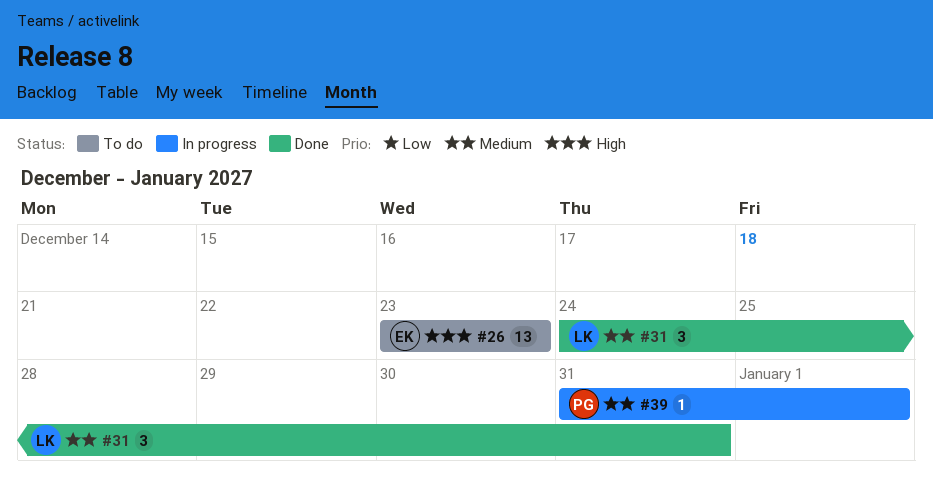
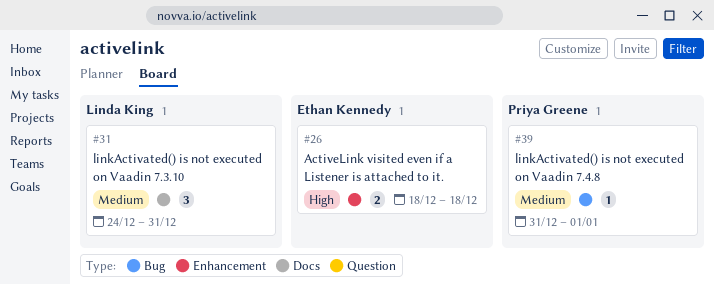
#26, estimate: 13 -> 2
#26, start: Dec 23 -> Dec 18
#26, due: Dec 23 -> Dec 18

